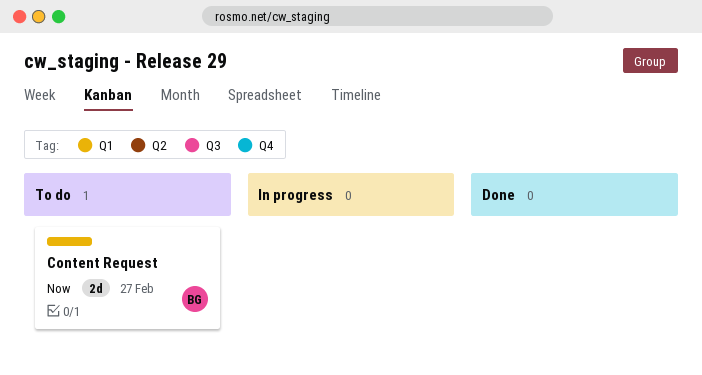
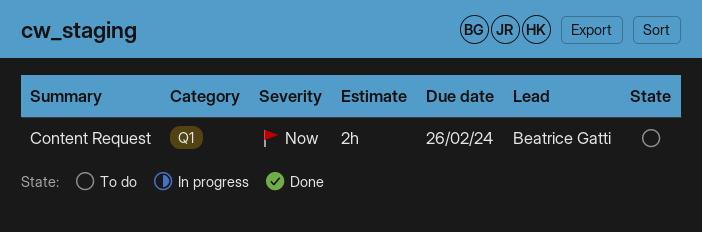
Content Request, estimate: 2d -> 2h
Content Request, due: Feb 27 -> Feb 26

